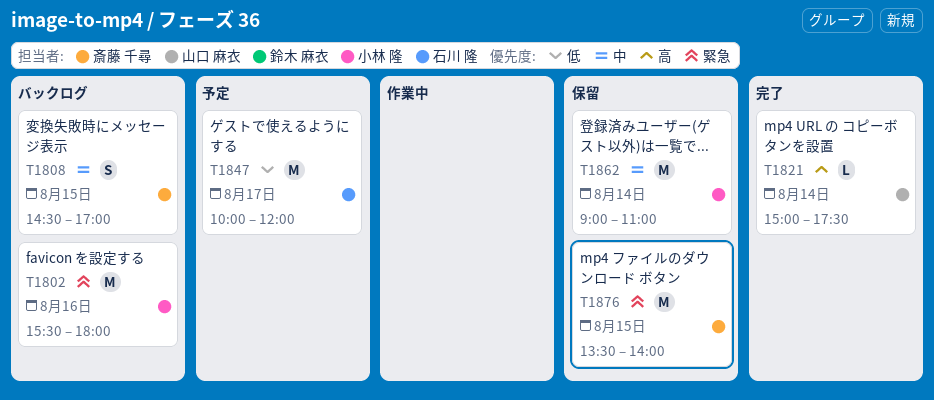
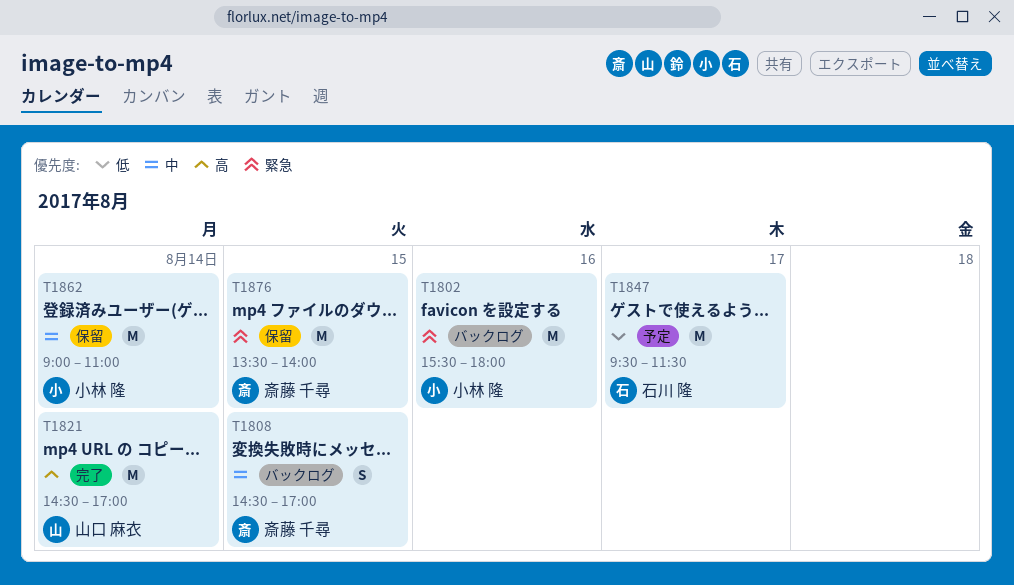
T1821, estimate: L -> M
T1821, begins: 15:00 -> 14:30
T1821, ends: 17:30 -> 17:00
T1847, begins: 10:00 -> 09:30
T1847, ends: 12:00 -> 11:30

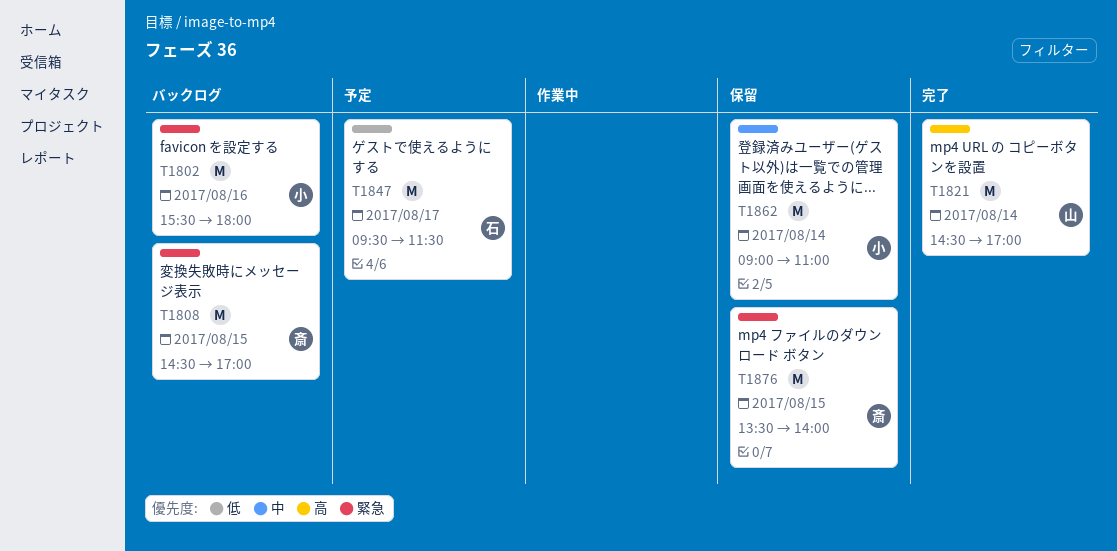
T1808, priority: 中 -> 緊急
T1808, estimate: S -> M

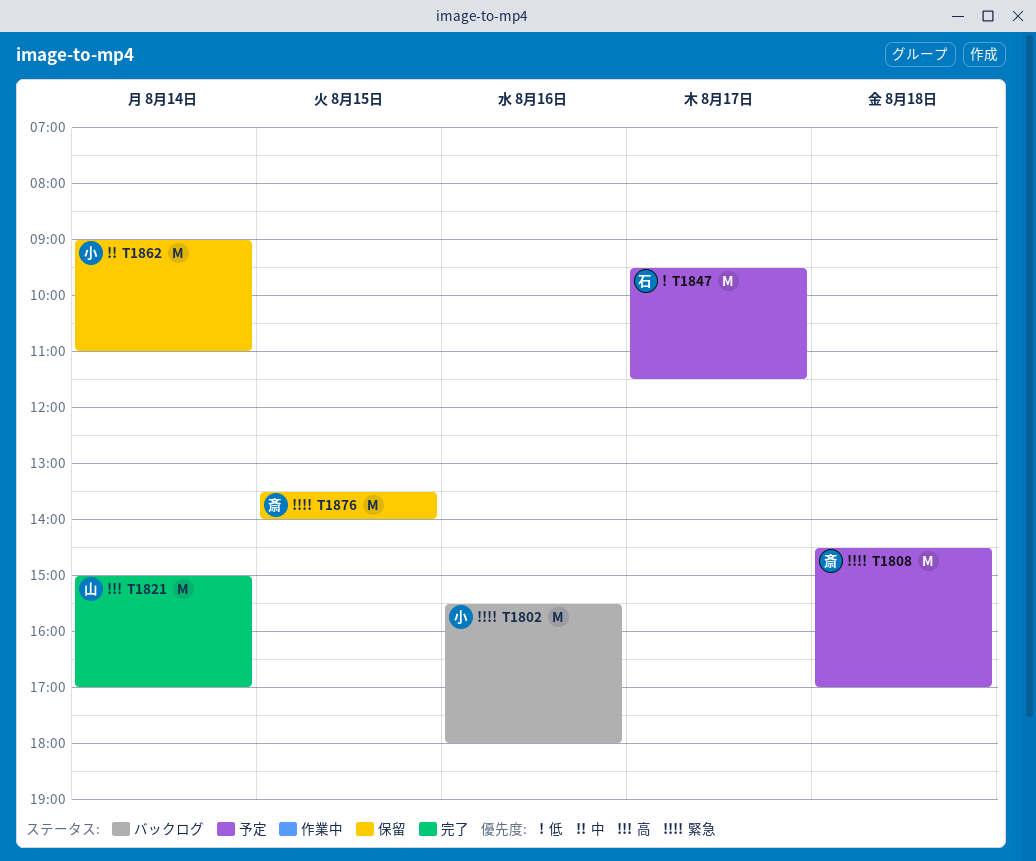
T1808, status: バックログ -> 予定
T1808, day: Aug 15 -> Aug 18
T1821, begins: 14:30 -> 15:00

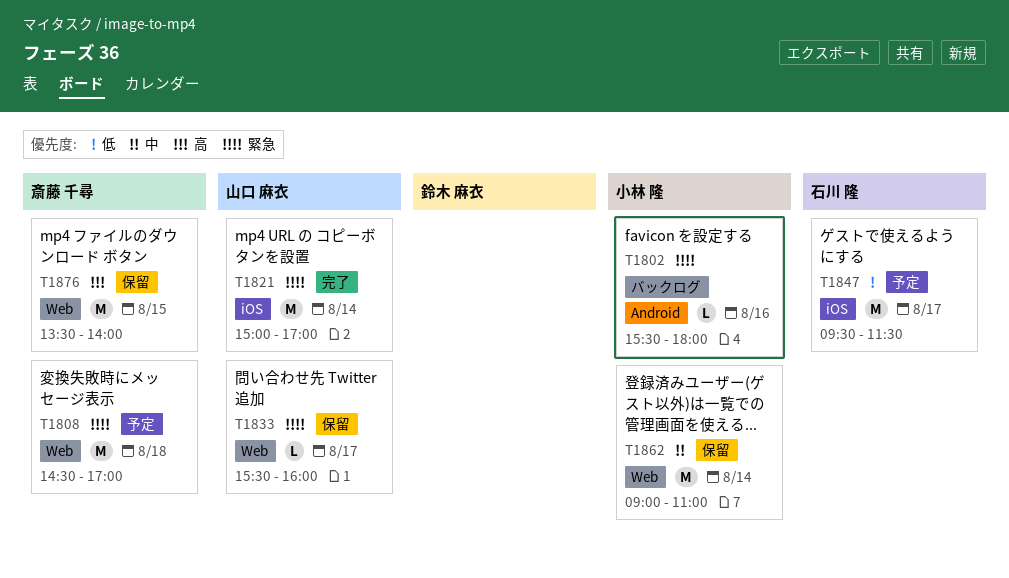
T1802, estimate: M -> L
T1821, priority: 高 -> 緊急
T1833: none -> present
T1876, priority: 緊急 -> 高

